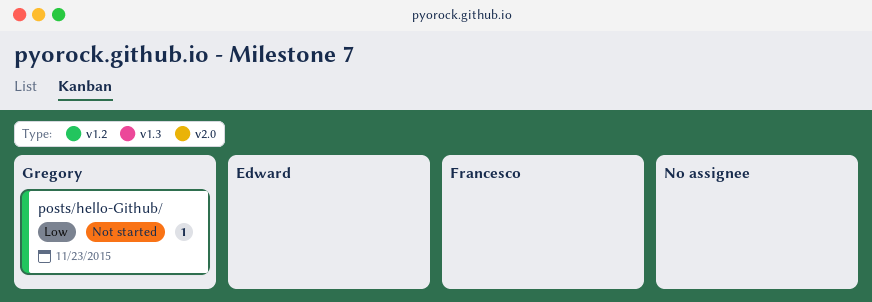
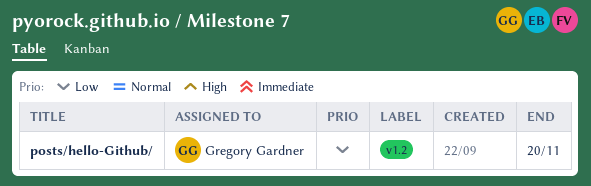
posts/hello-Github/, due: Nov 23 -> Nov 20

